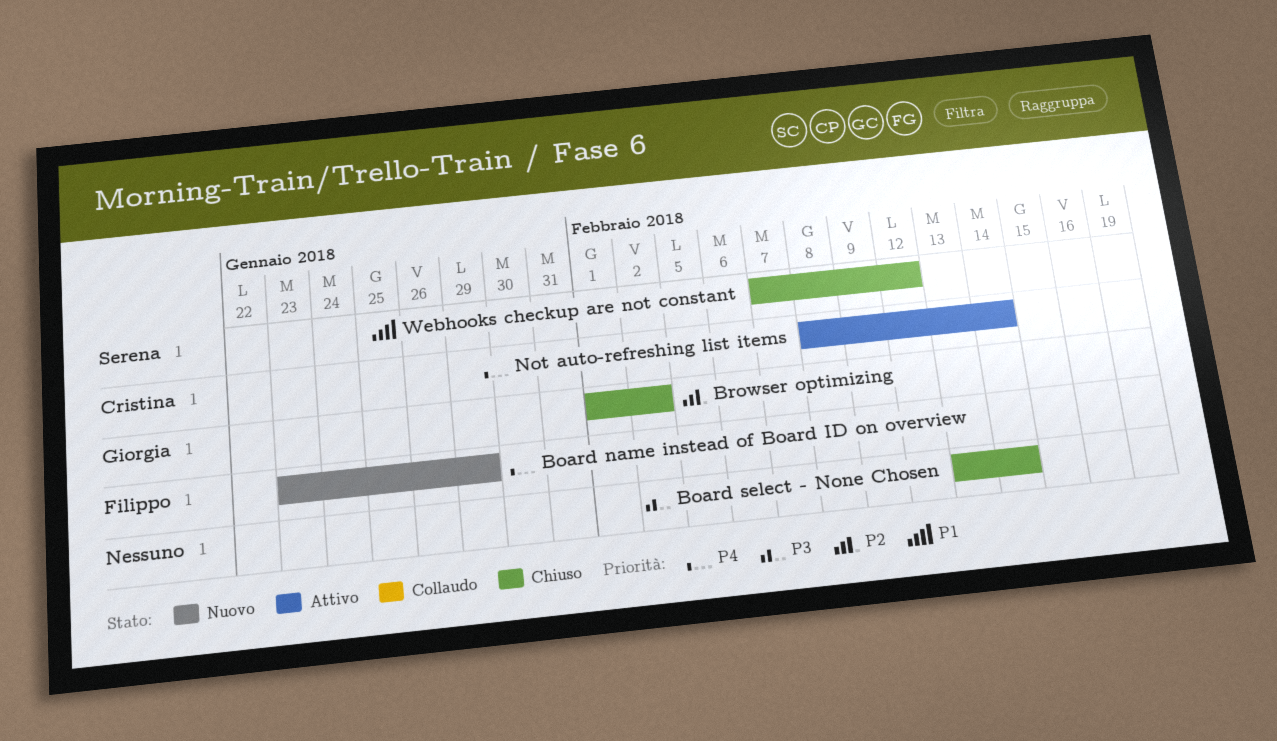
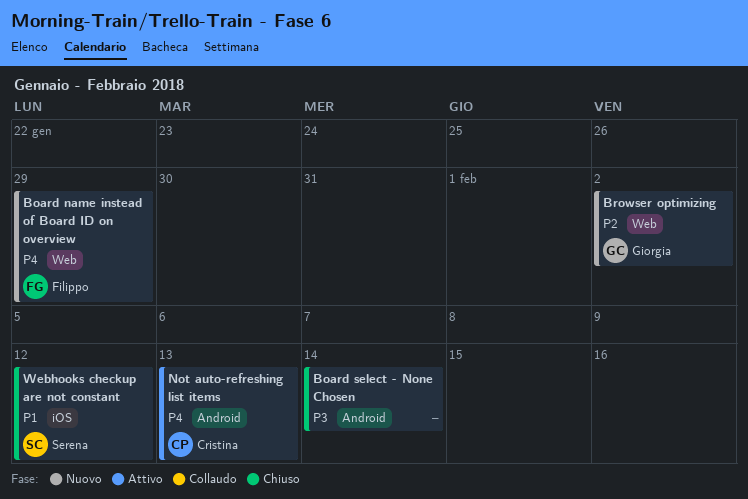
Browser optimizing, status: Chiuso -> Nuovo
Not auto-refreshing list items, due: Feb 14 -> Feb 13

